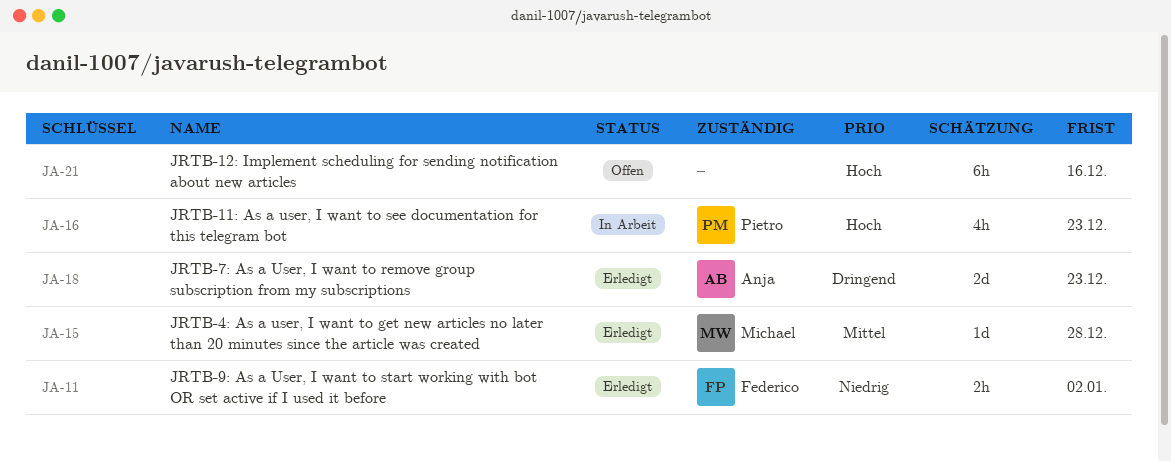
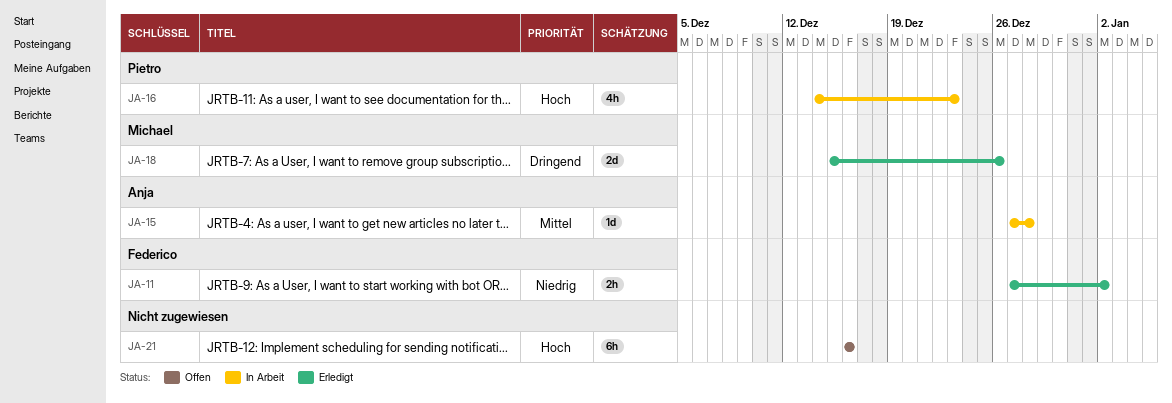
JA-15, status: Erledigt -> In Arbeit
JA-15, owner: Michael -> Anja
JA-18, owner: Anja -> Michael
JA-18, due: Dec 23 -> Dec 26

